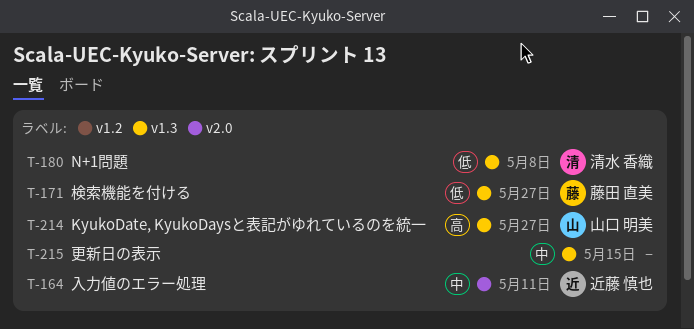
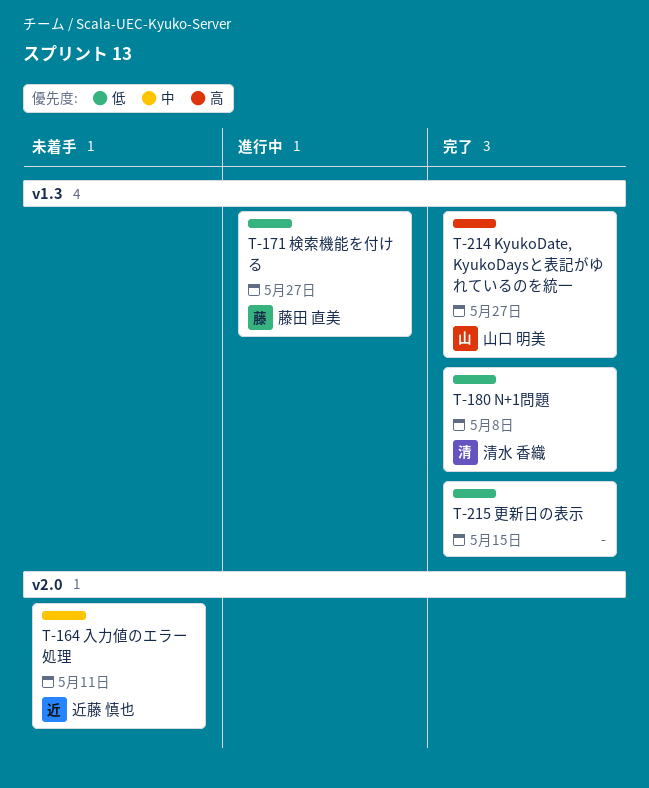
T-215, priority: 中 -> 低

